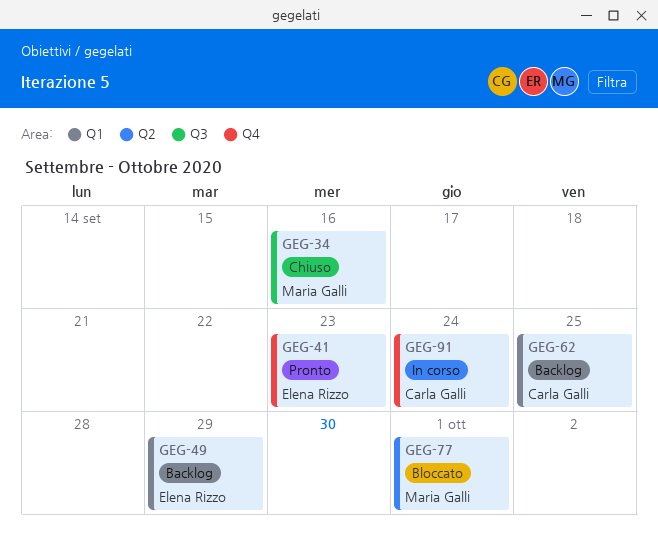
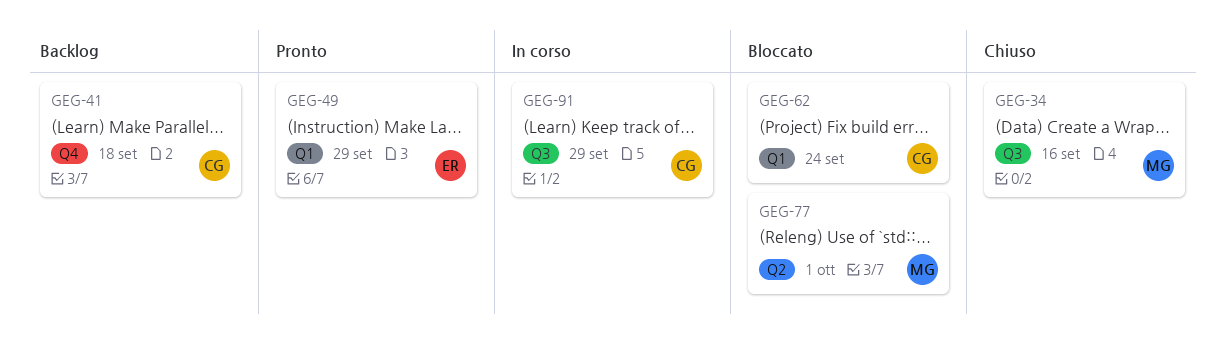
GEG-41, status: Pronto -> Backlog
GEG-41, owner: Elena Rizzo -> Carla Galli
GEG-41, due: Sep 23 -> Sep 18
GEG-49, status: Backlog -> Pronto
GEG-62, status: Backlog -> Bloccato
GEG-62, due: Sep 25 -> Sep 24
GEG-91, label: Q4 -> Q3
GEG-91, due: Sep 24 -> Sep 29

